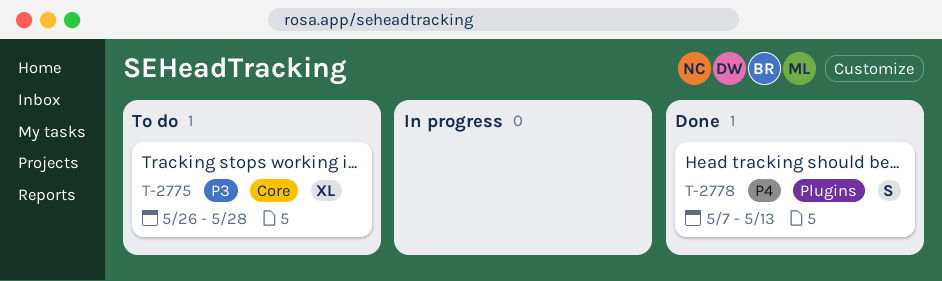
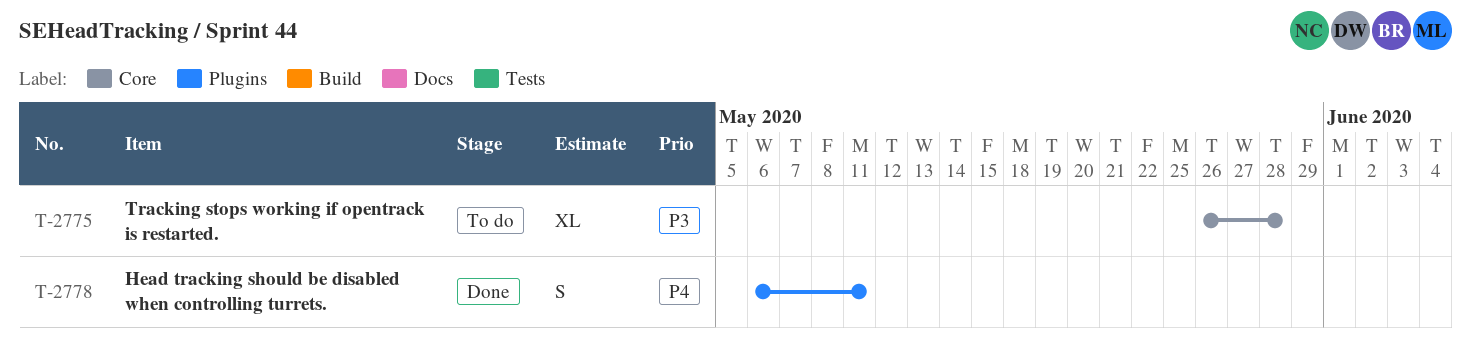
T-2778, start: May 7 -> May 6
T-2778, due: May 13 -> May 11

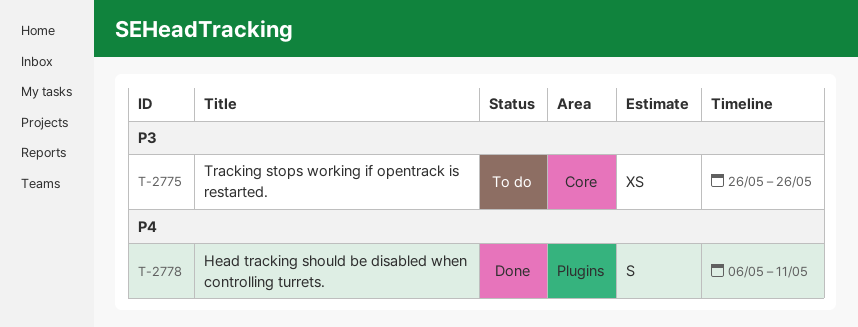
T-2775, estimate: XL -> XS
T-2775, due: May 28 -> May 26

